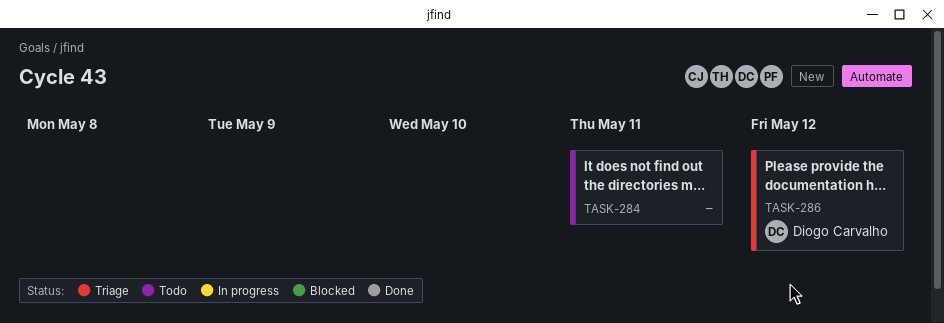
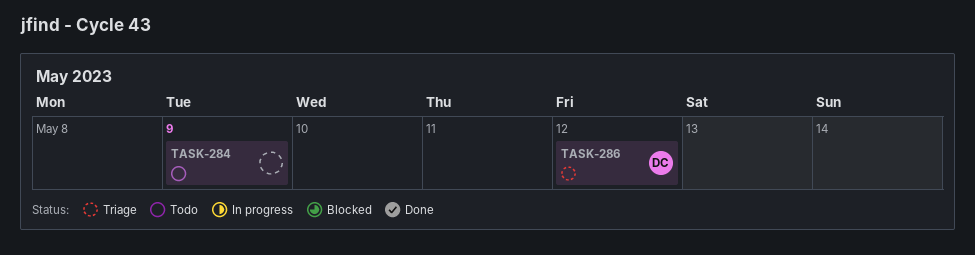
TASK-284, due: May 11 -> May 9

